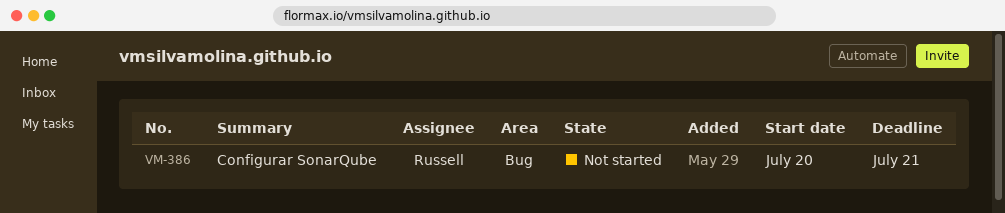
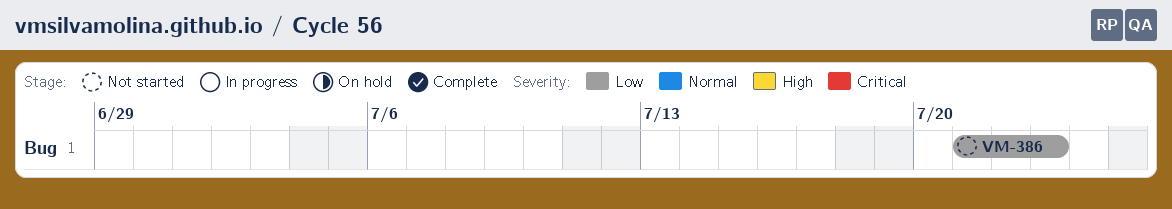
VM-386, start: Jul 20 -> Jul 21
VM-386, due: Jul 21 -> Jul 23

